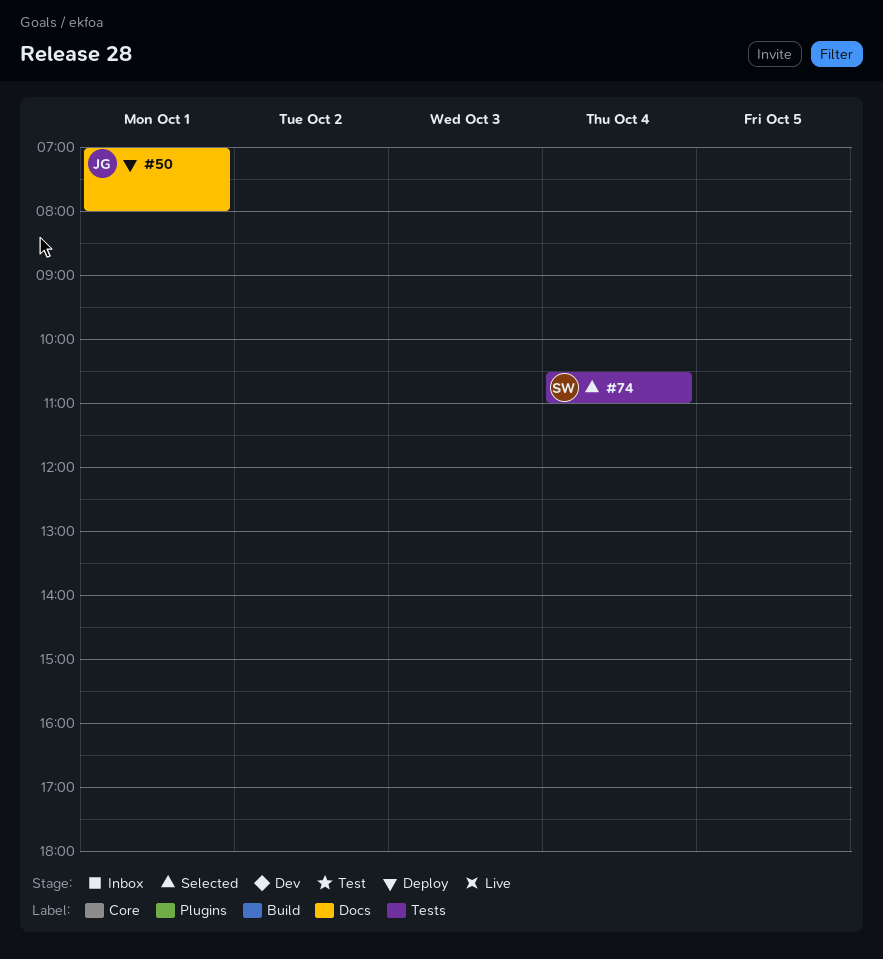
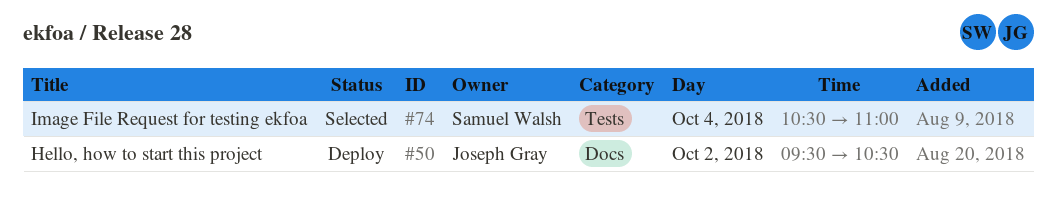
#50, day: Oct 1 -> Oct 2
#50, begins: 07:00 -> 09:30
#50, ends: 08:00 -> 10:30

